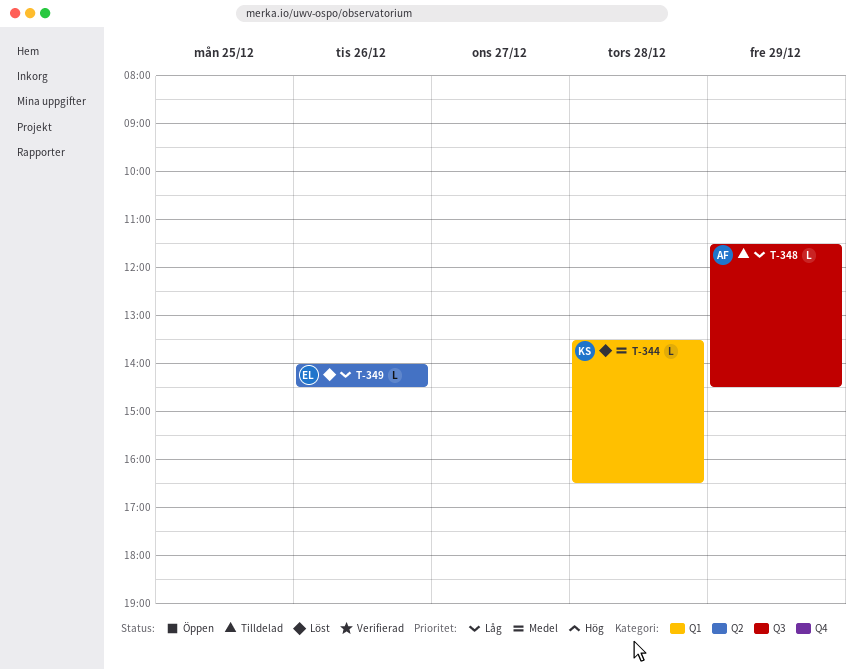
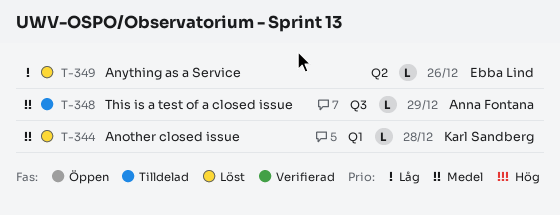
T-348, priority: Låg -> Medel

